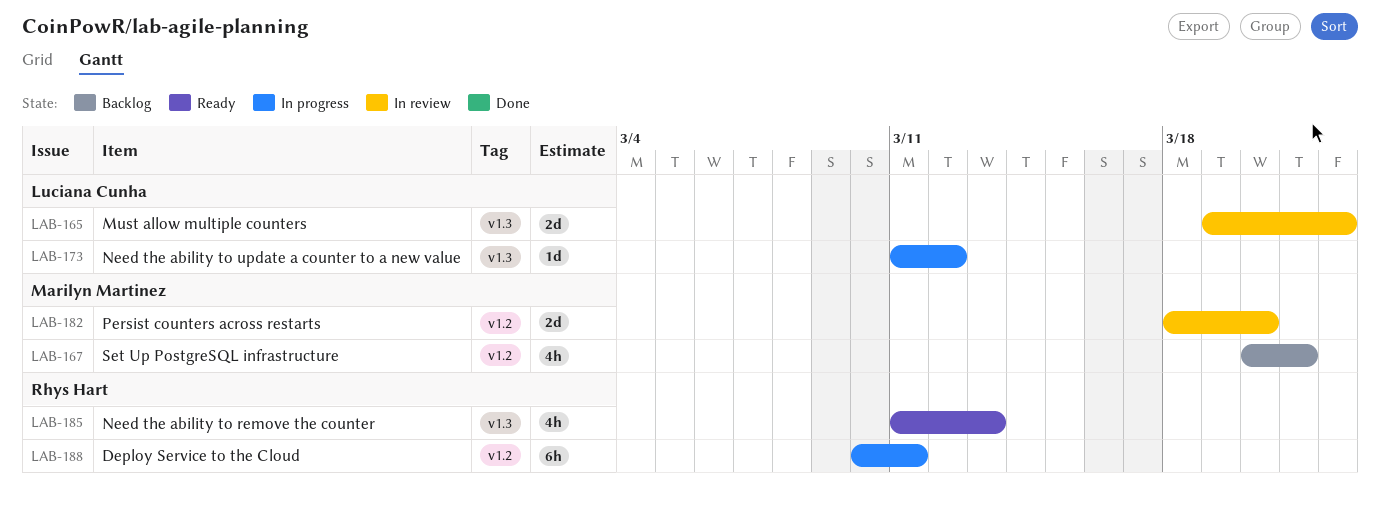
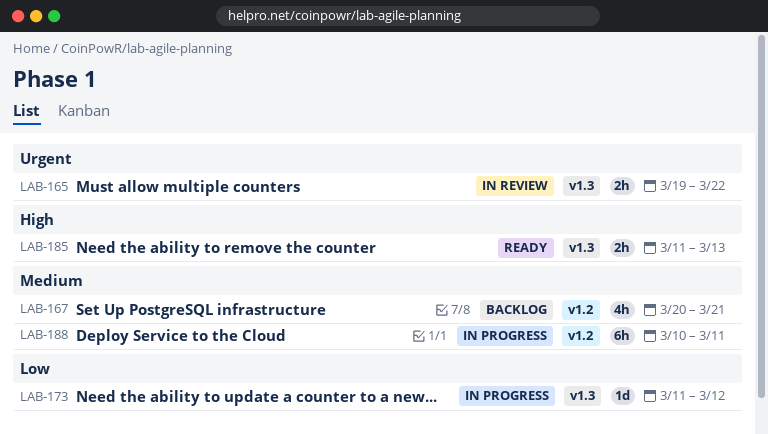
LAB-165, estimate: 2d -> 2h
LAB-182: present -> none
LAB-185, estimate: 4h -> 2h

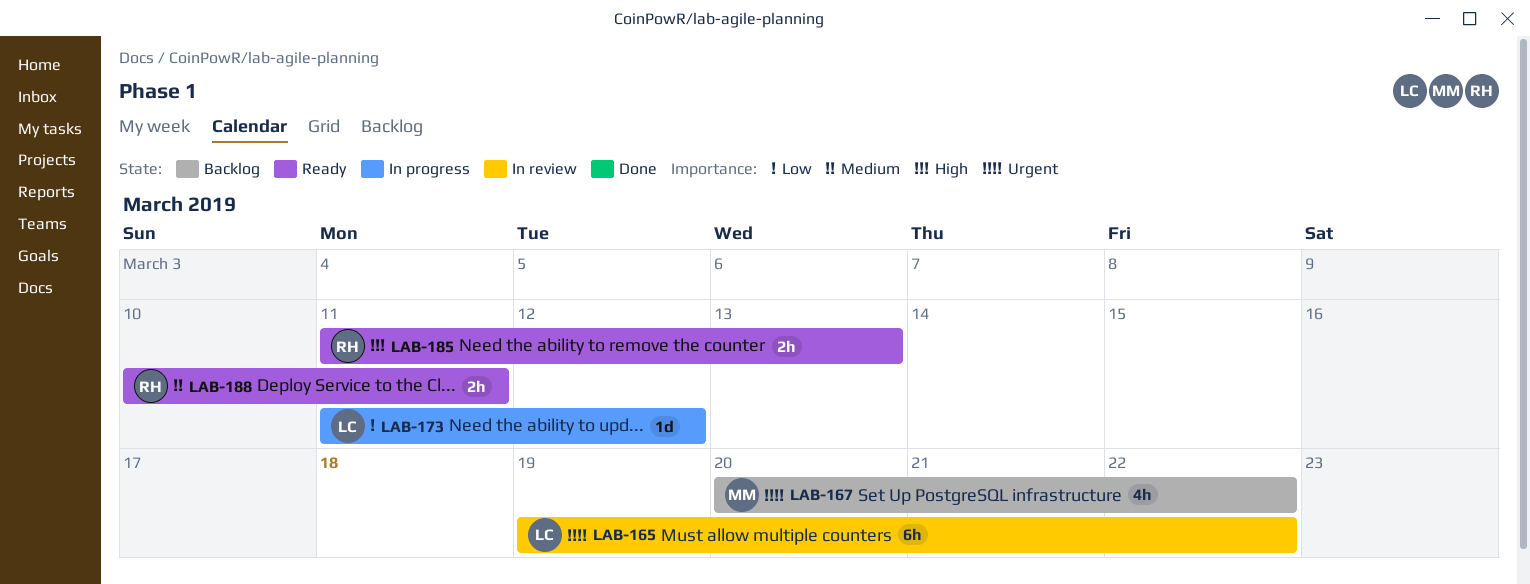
LAB-165, estimate: 2h -> 6h
LAB-167, priority: Medium -> Urgent
LAB-167, due: Mar 21 -> Mar 22
LAB-188, status: In progress -> Ready
LAB-188, estimate: 6h -> 2h

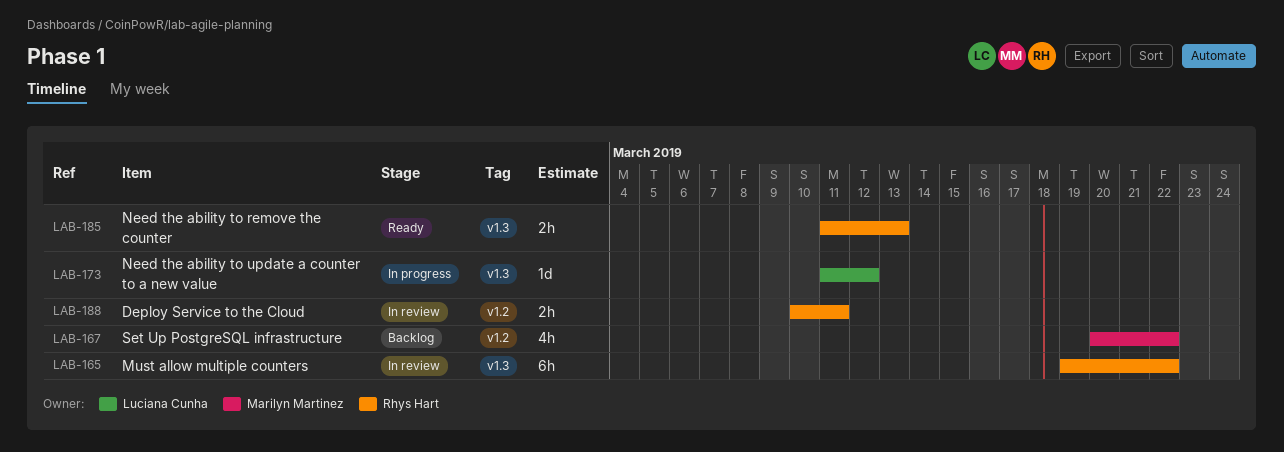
LAB-165, owner: Luciana Cunha -> Rhys Hart
LAB-188, status: Ready -> In review

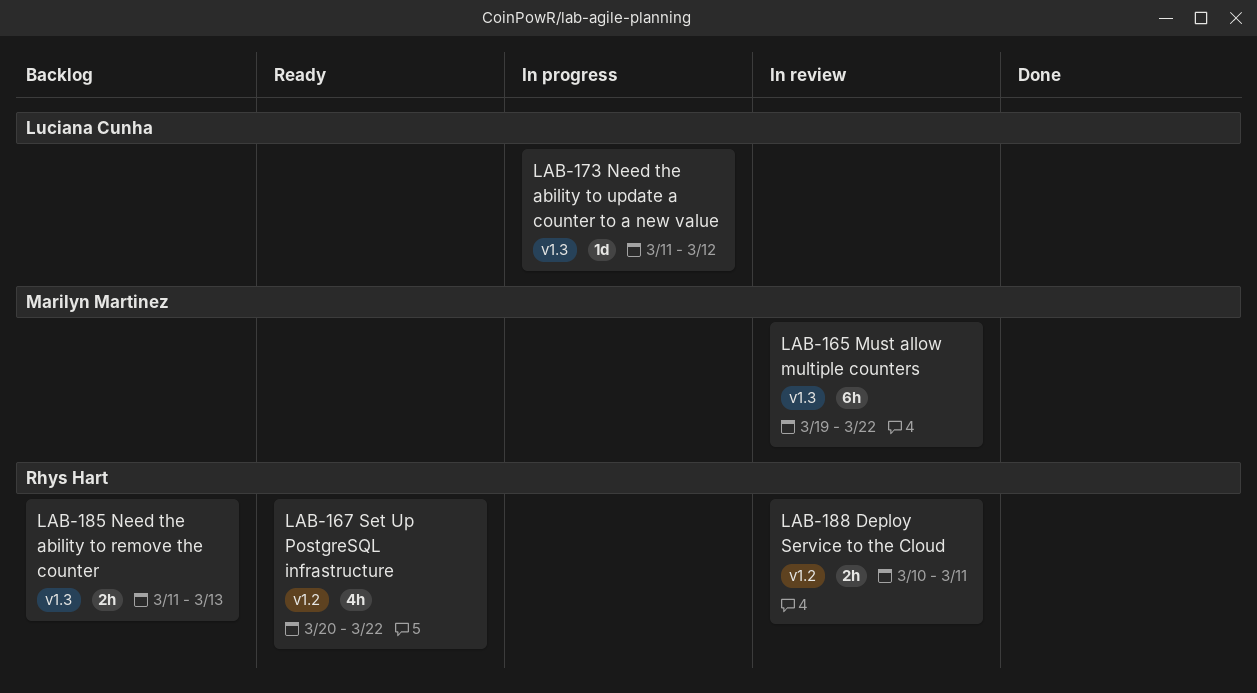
LAB-165, owner: Rhys Hart -> Marilyn Martinez
LAB-167, status: Backlog -> Ready
LAB-167, owner: Marilyn Martinez -> Rhys Hart
LAB-185, status: Ready -> Backlog

